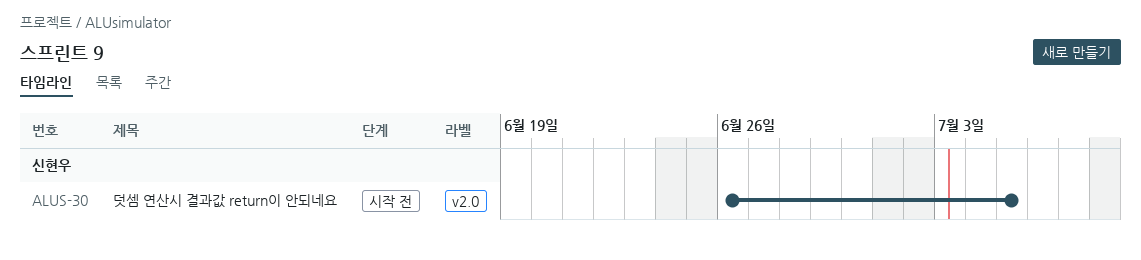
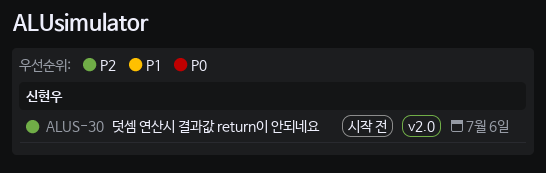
ALUS-30, due: Jul 5 -> Jul 6

